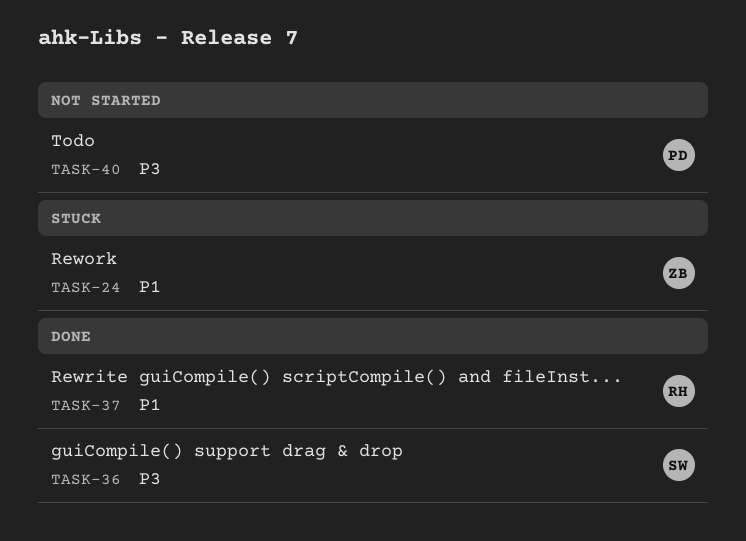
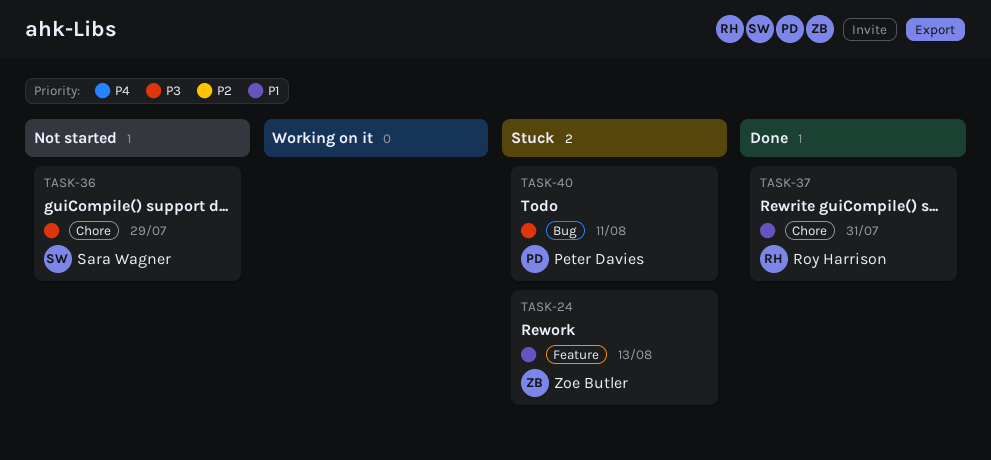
TASK-36, status: Done -> Not started
TASK-40, status: Not started -> Stuck

